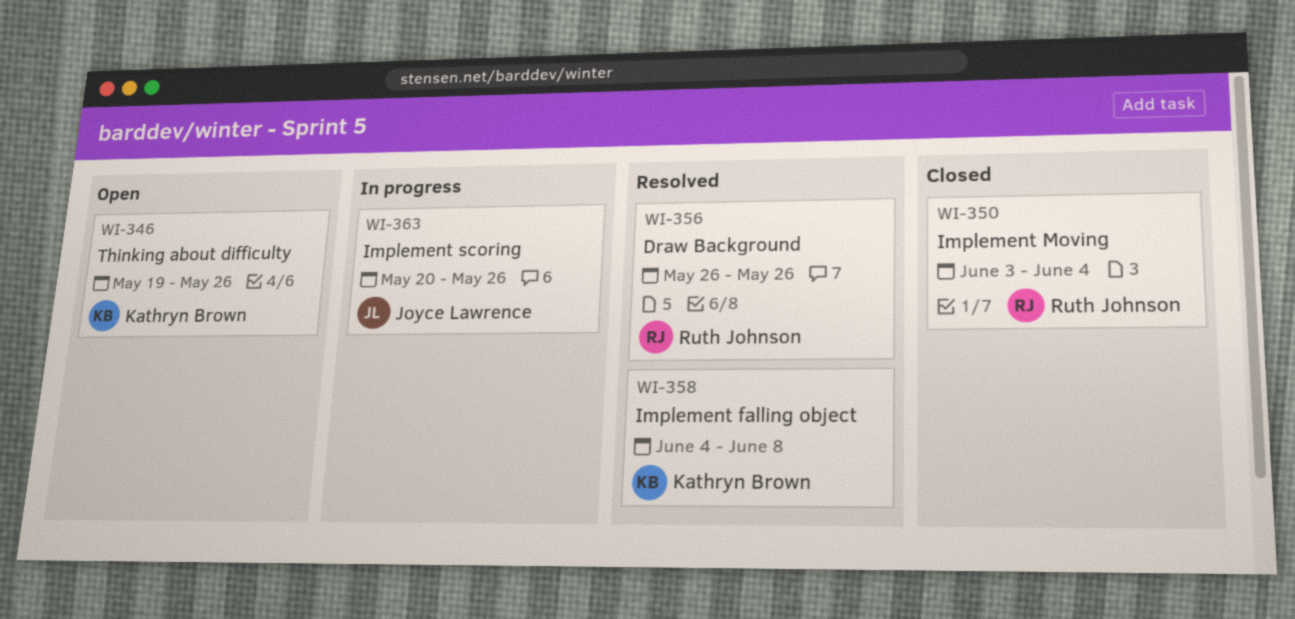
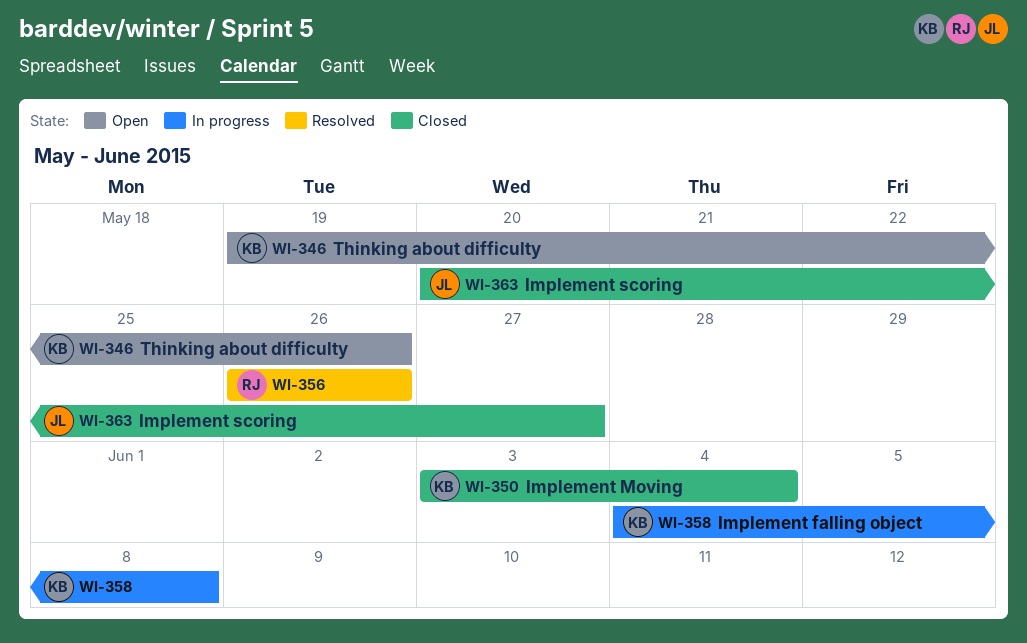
WI-350, owner: Ruth Johnson -> Kathryn Brown
WI-358, status: Resolved -> In progress
WI-363, status: In progress -> Closed
WI-363, due: May 26 -> May 27

